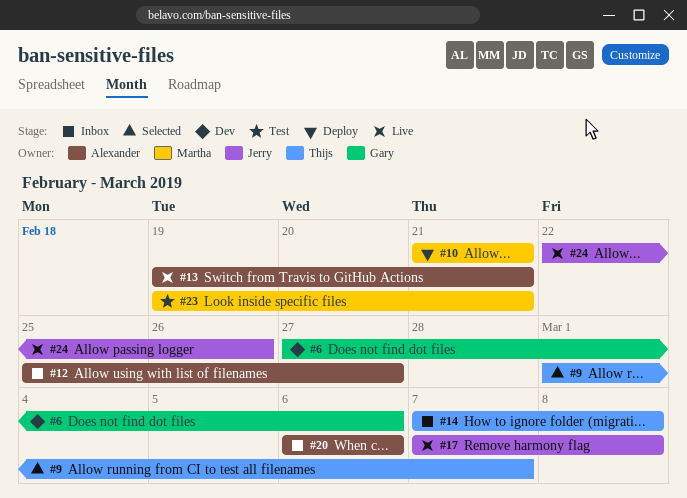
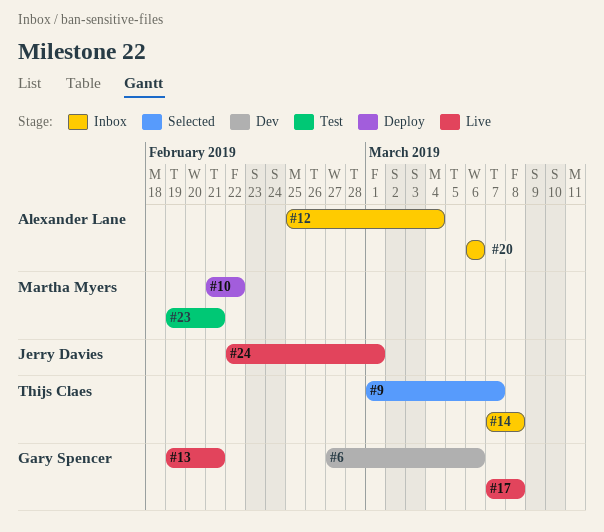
#10, due: Feb 21 -> Feb 22
#12, due: Feb 27 -> Mar 4
#13, owner: Alexander Lane -> Gary Spencer
#17, owner: Jerry Davies -> Gary Spencer
#24, due: Feb 26 -> Mar 1

